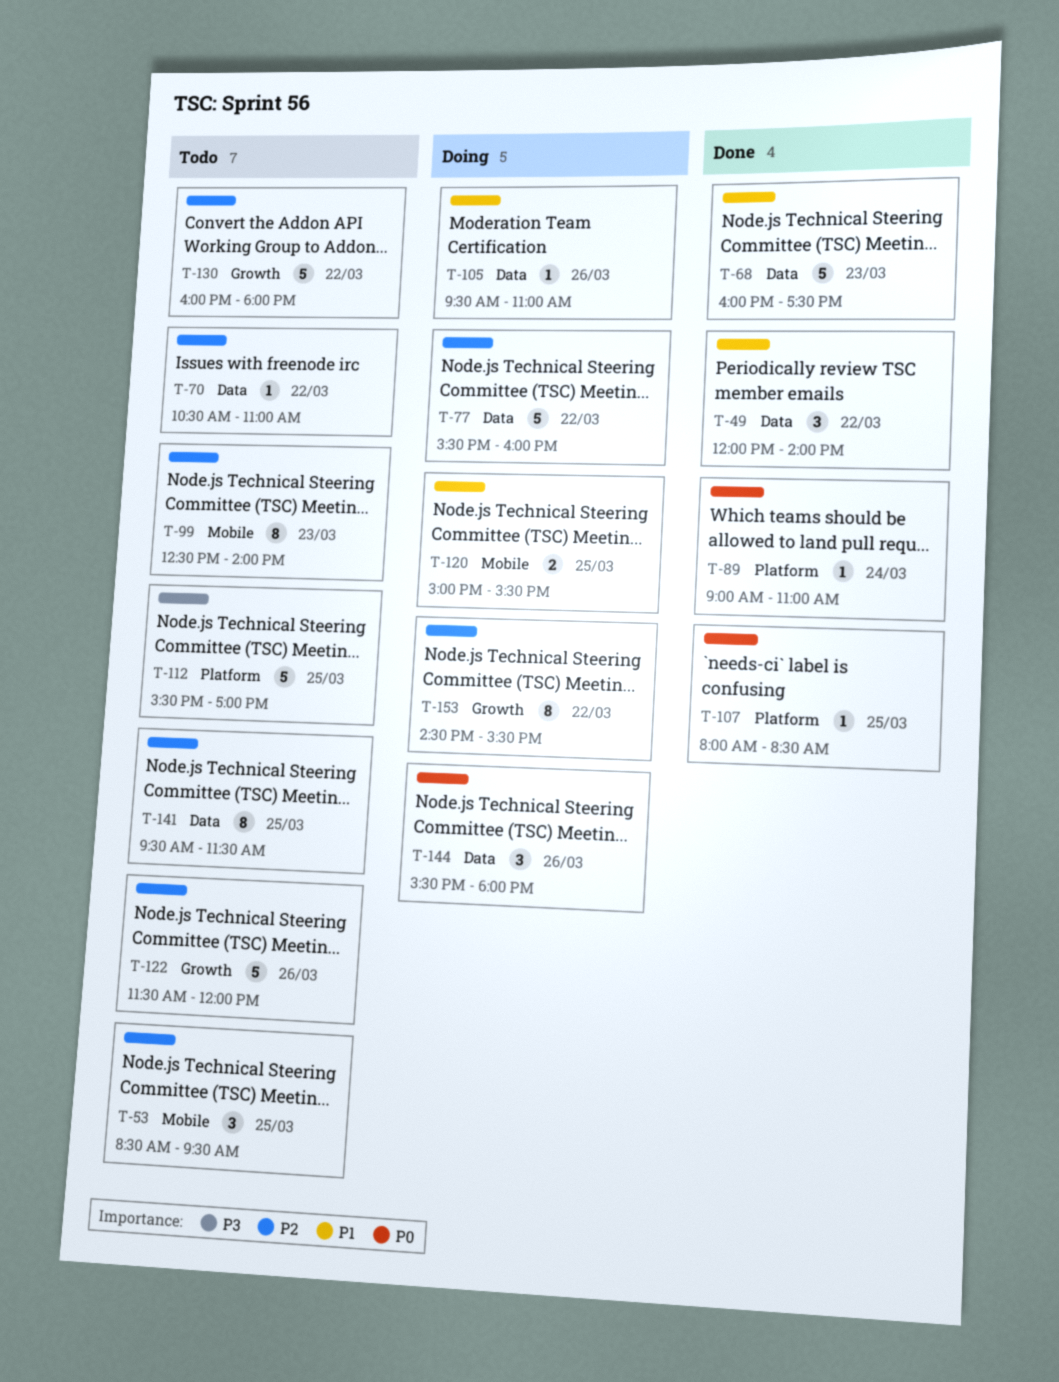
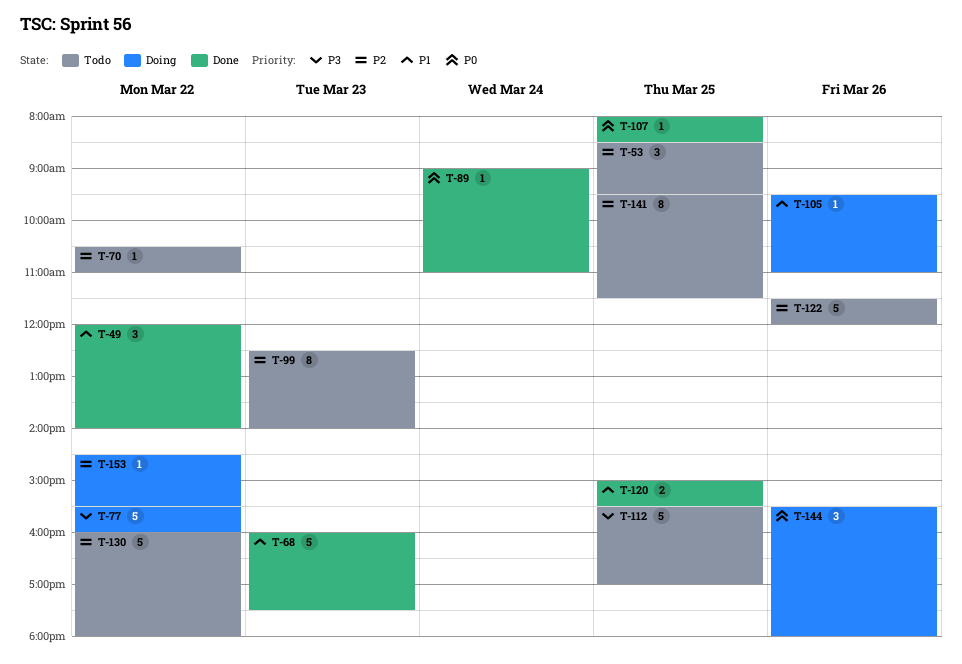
T-77, priority: P2 -> P3
T-120, status: Doing -> Done
T-153, estimate: 8 -> 1

